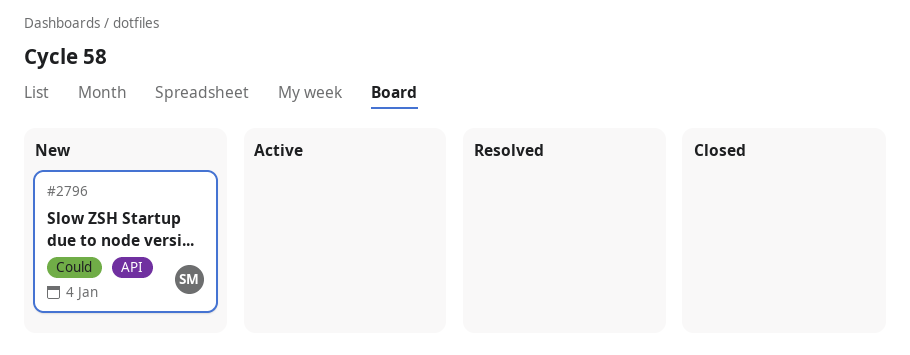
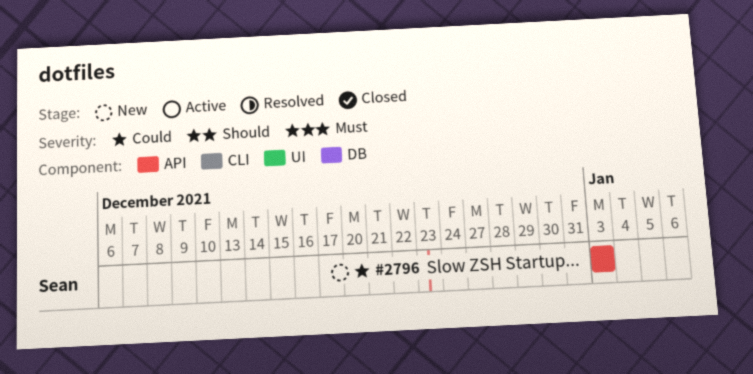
#2796, due: Jan 4 -> Jan 3

